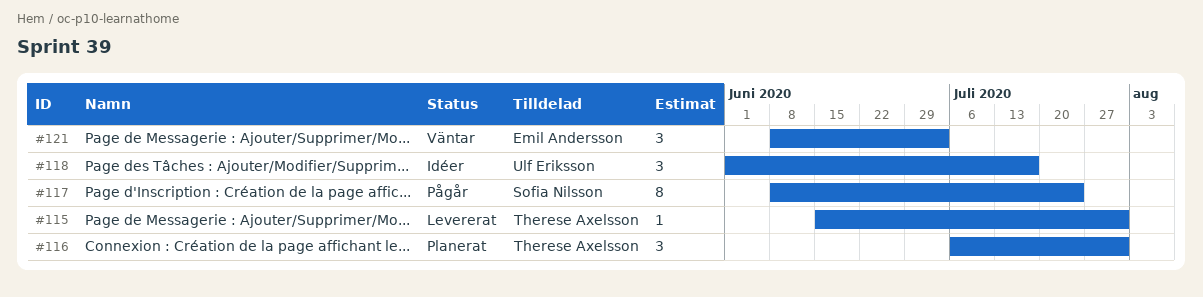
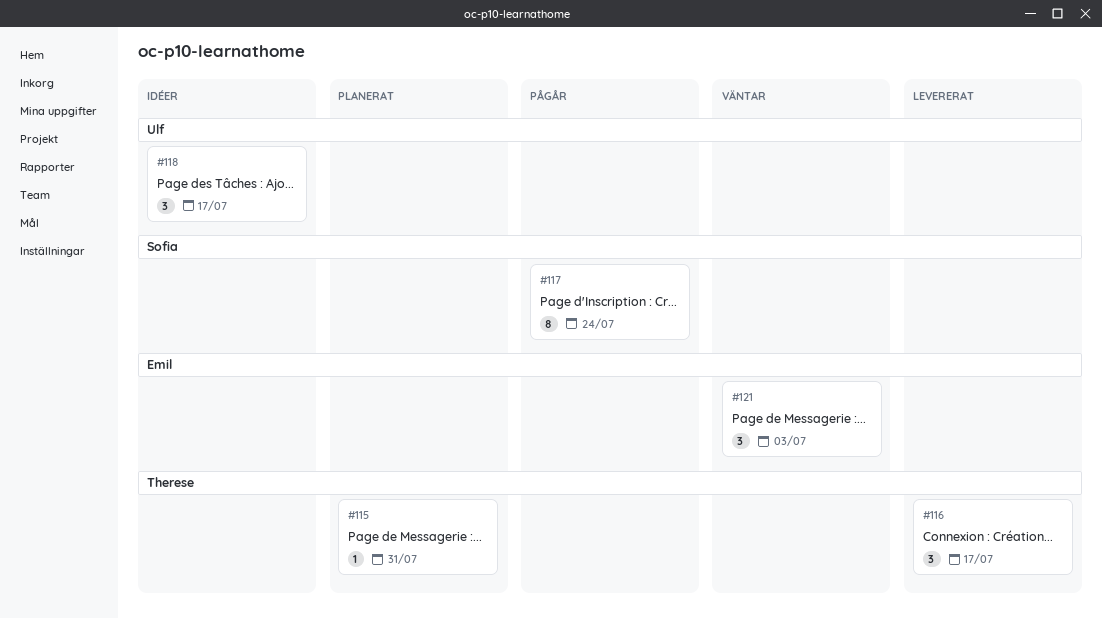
#115, status: Levererat -> Planerat
#116, status: Planerat -> Levererat
#116, due: Jul 31 -> Jul 17

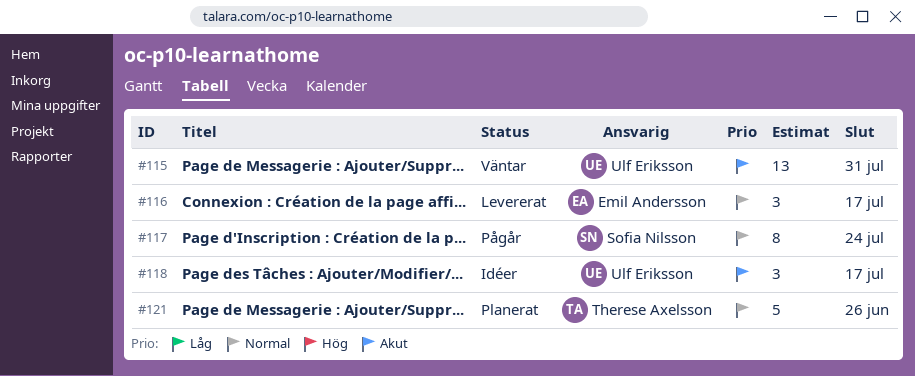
#115, status: Planerat -> Väntar
#115, owner: Therese Axelsson -> Ulf Eriksson
#115, estimate: 1 -> 13
#116, owner: Therese Axelsson -> Emil Andersson
#121, status: Väntar -> Planerat
#121, owner: Emil Andersson -> Therese Axelsson
#121, estimate: 3 -> 5
#121, due: Jul 3 -> Jun 26

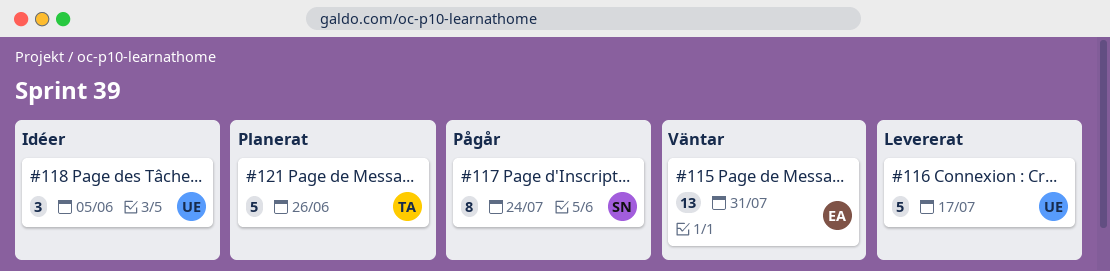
#115, owner: Ulf Eriksson -> Emil Andersson
#116, owner: Emil Andersson -> Ulf Eriksson
#116, estimate: 3 -> 5
#118, due: Jul 17 -> Jun 5

